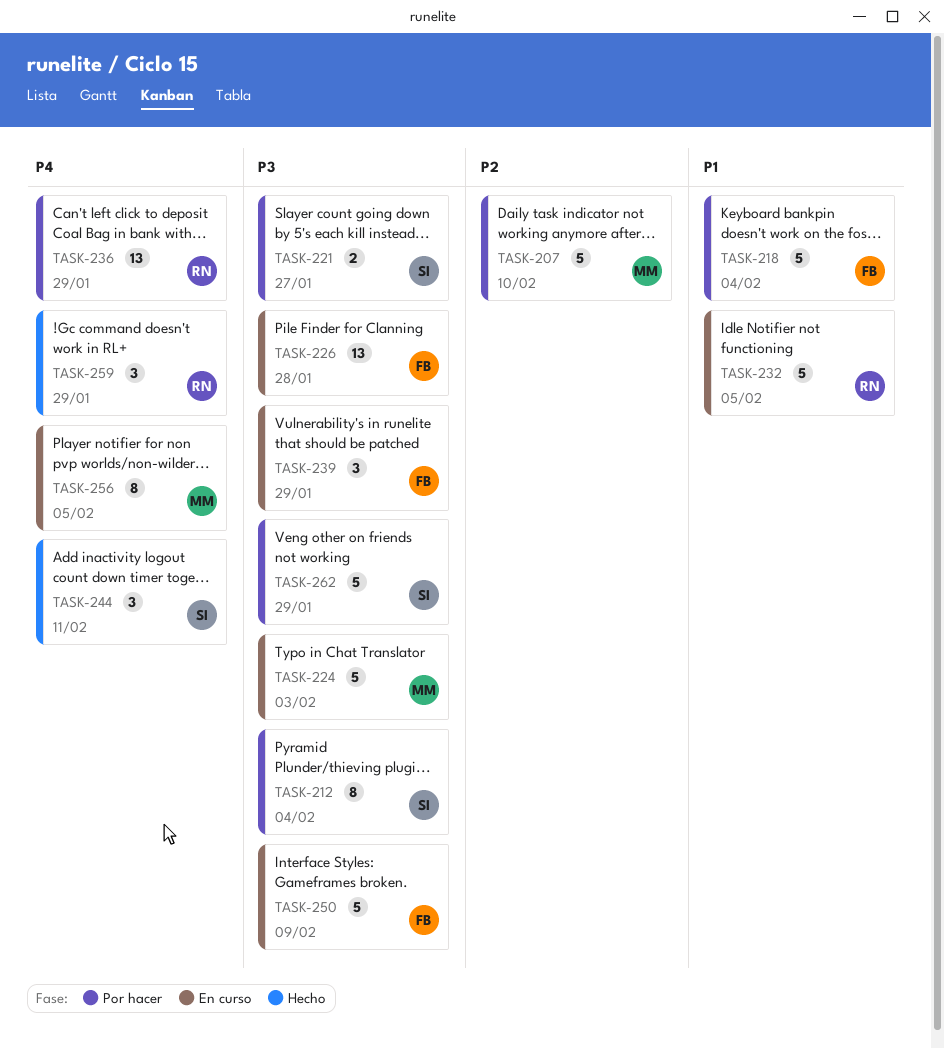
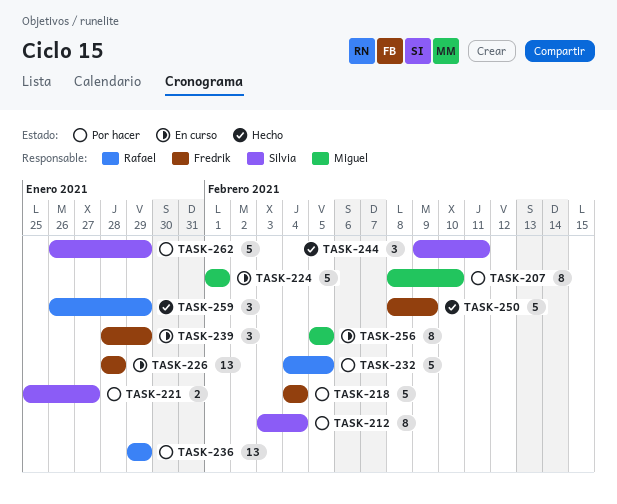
TASK-207, estimate: 5 -> 8
TASK-224, due: Feb 3 -> Feb 1
TASK-232, status: En curso -> Por hacer
TASK-250, status: En curso -> Hecho

